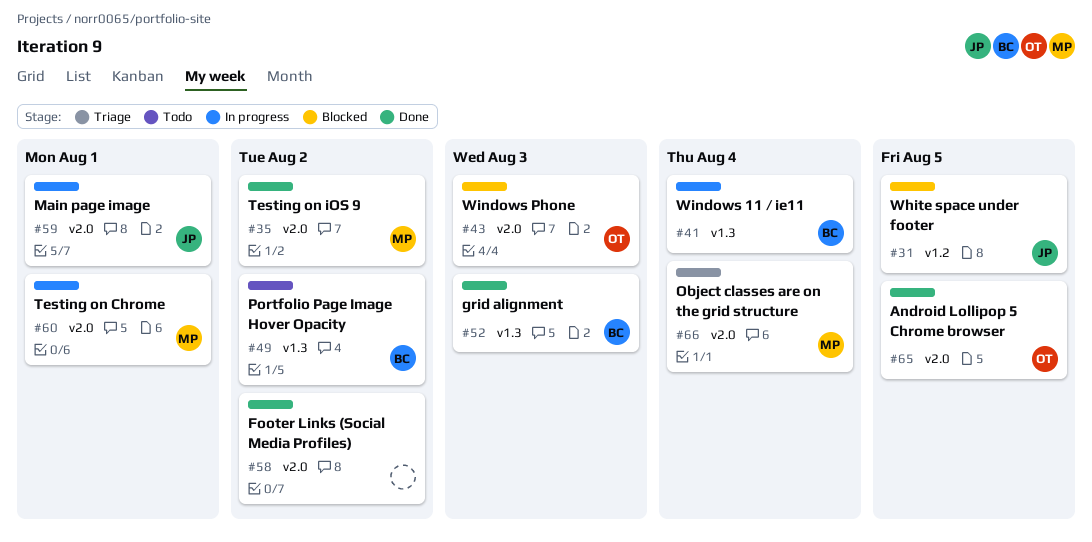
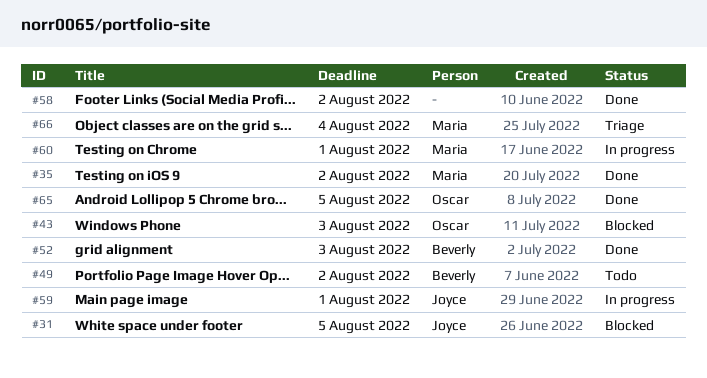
#41: present -> none

